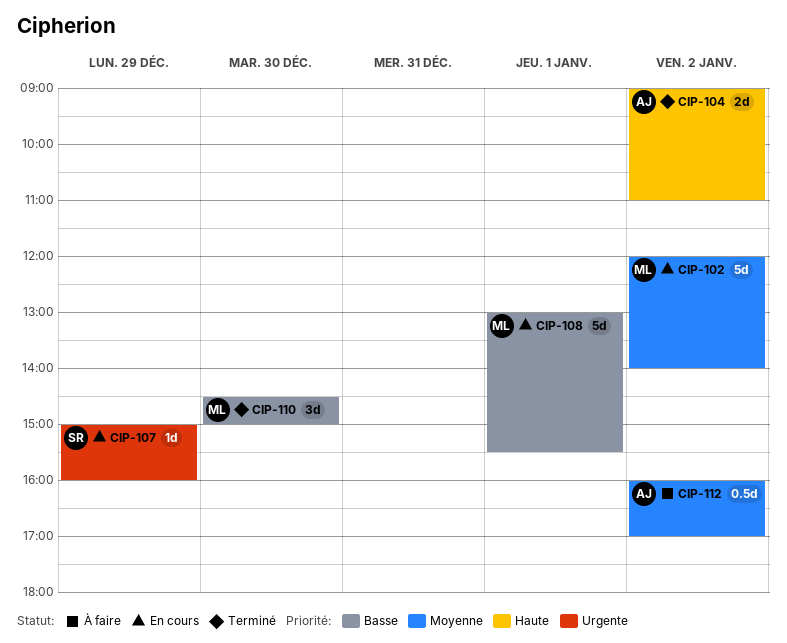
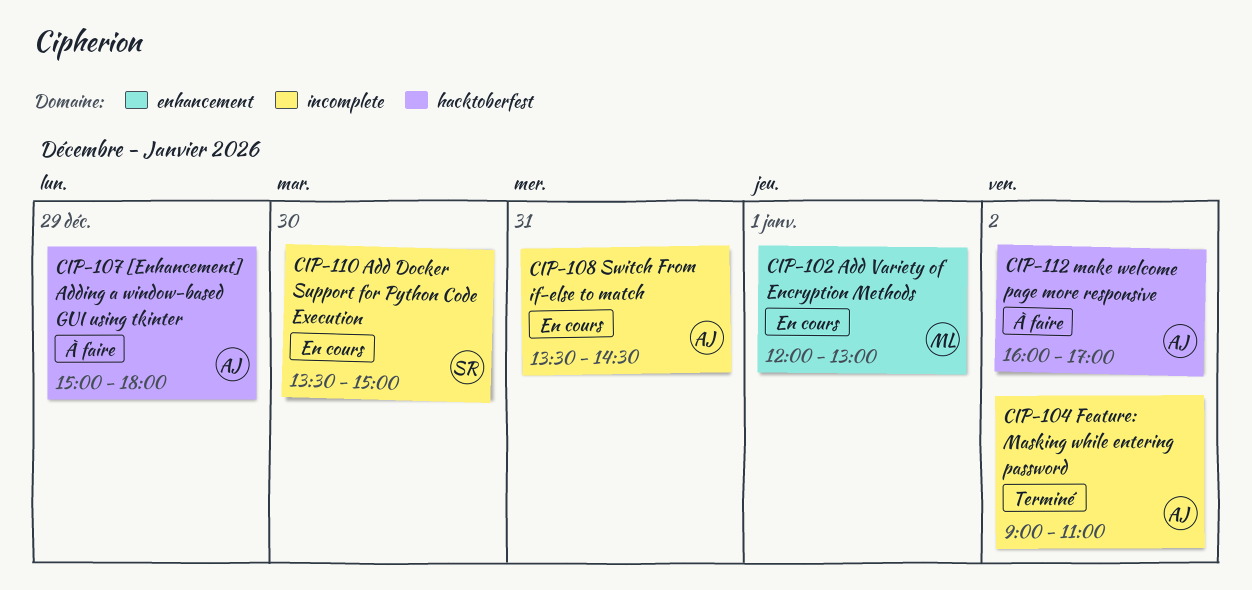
CIP-102, day: Jan 2 -> Jan 1
CIP-102, ends: 14:00 -> 13:00
CIP-107, status: En cours -> À faire
CIP-107, owner: SR -> AJ
CIP-107, ends: 16:00 -> 18:00
CIP-108, owner: ML -> AJ
CIP-108, day: Jan 1 -> Dec 31
CIP-108, begins: 13:00 -> 13:30
CIP-108, ends: 15:30 -> 14:30
CIP-110, status: Terminé -> En cours
CIP-110, owner: ML -> SR
CIP-110, begins: 14:30 -> 13:30

